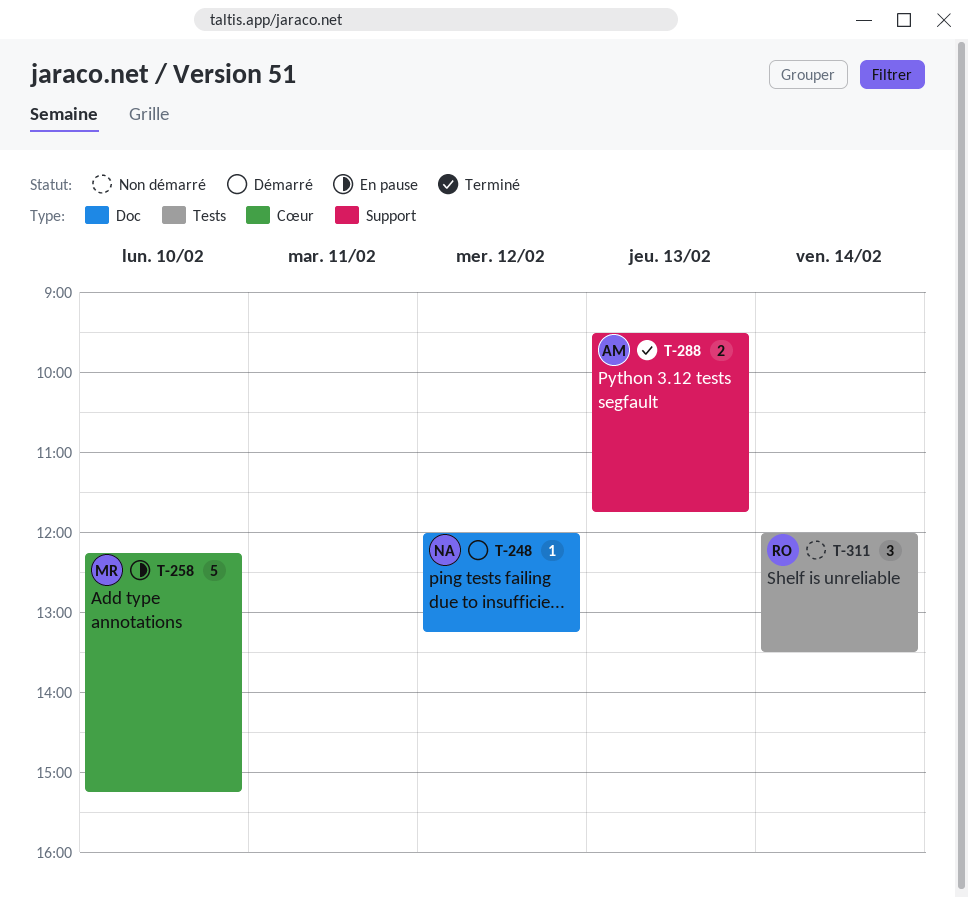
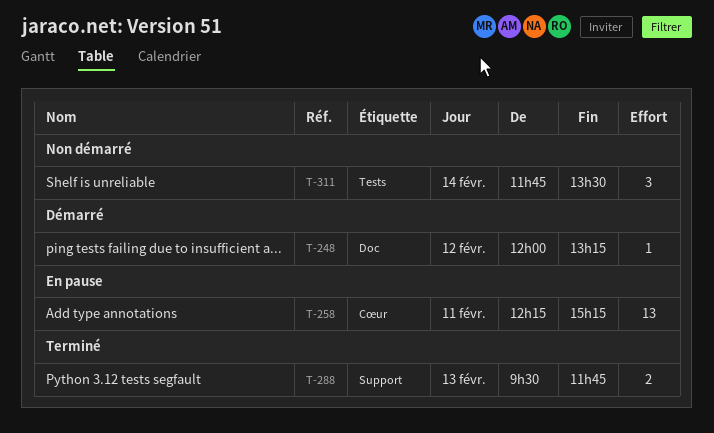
T-258, estimate: 5 -> 13
T-258, day: Feb 10 -> Feb 11
T-311, begins: 12:00 -> 11:45

